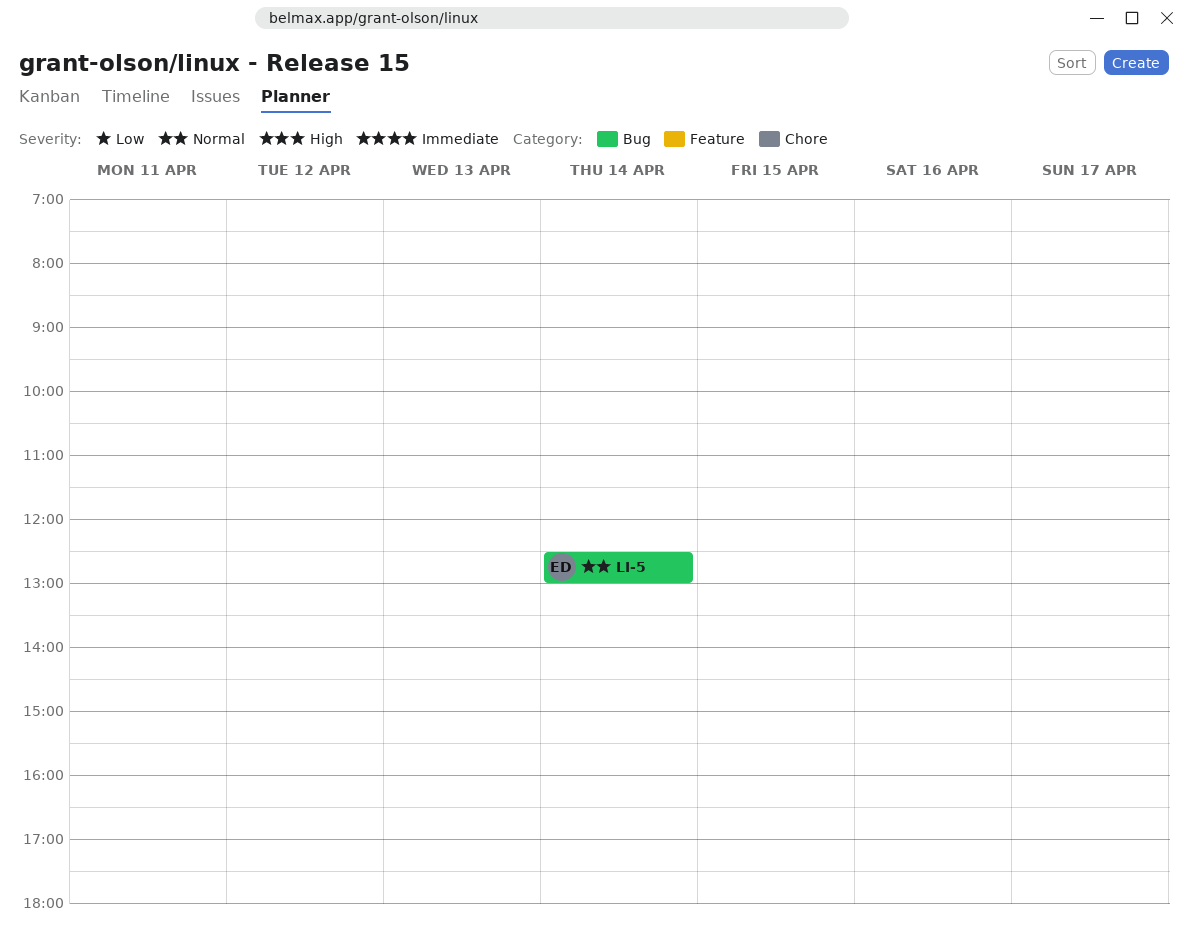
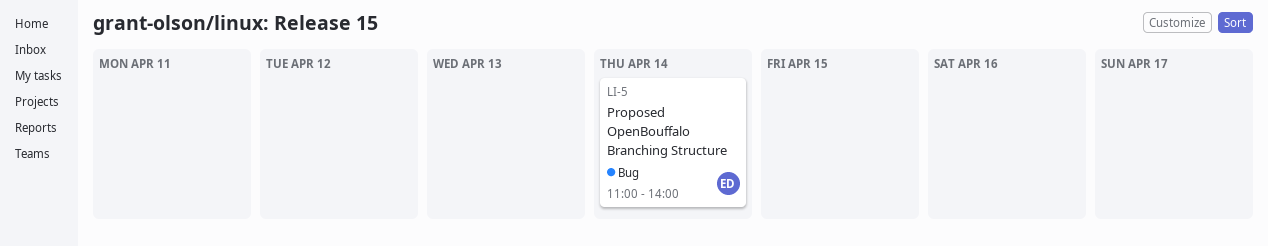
LI-5, begins: 12:30 -> 11:00
LI-5, ends: 13:00 -> 14:00

